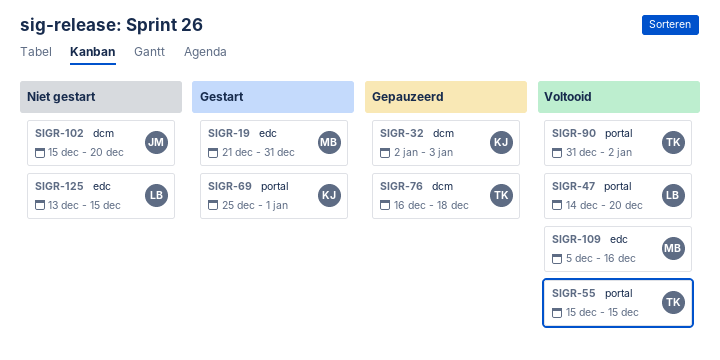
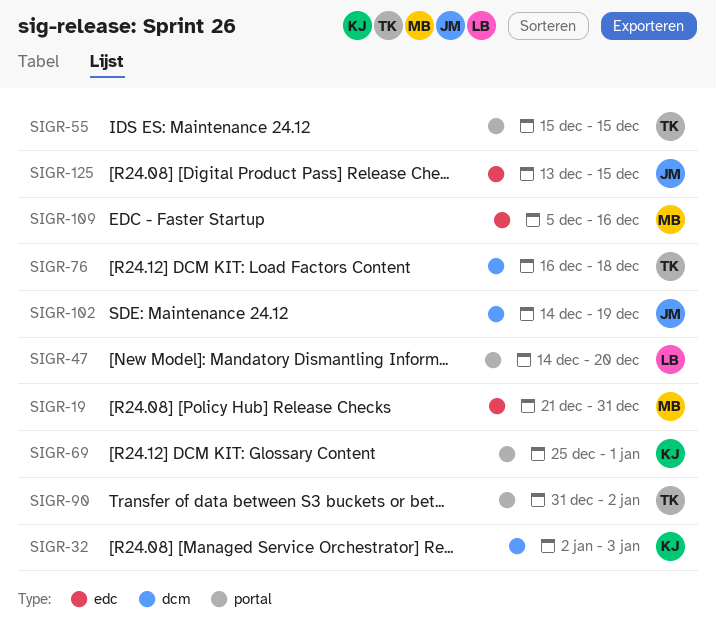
SIGR-102, start: Dec 15 -> Dec 14
SIGR-102, due: Dec 20 -> Dec 19
SIGR-125, owner: LB -> JM

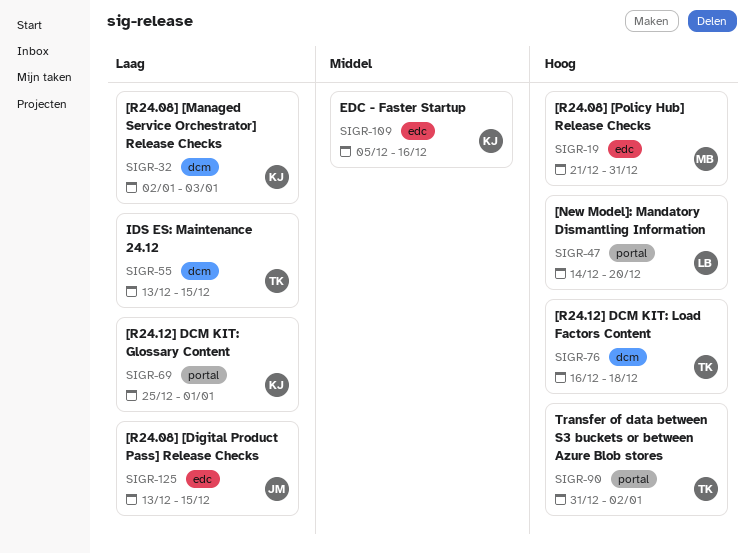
SIGR-55, label: portal -> dcm
SIGR-55, start: Dec 15 -> Dec 13
SIGR-102: present -> none
SIGR-109, owner: MB -> KJ

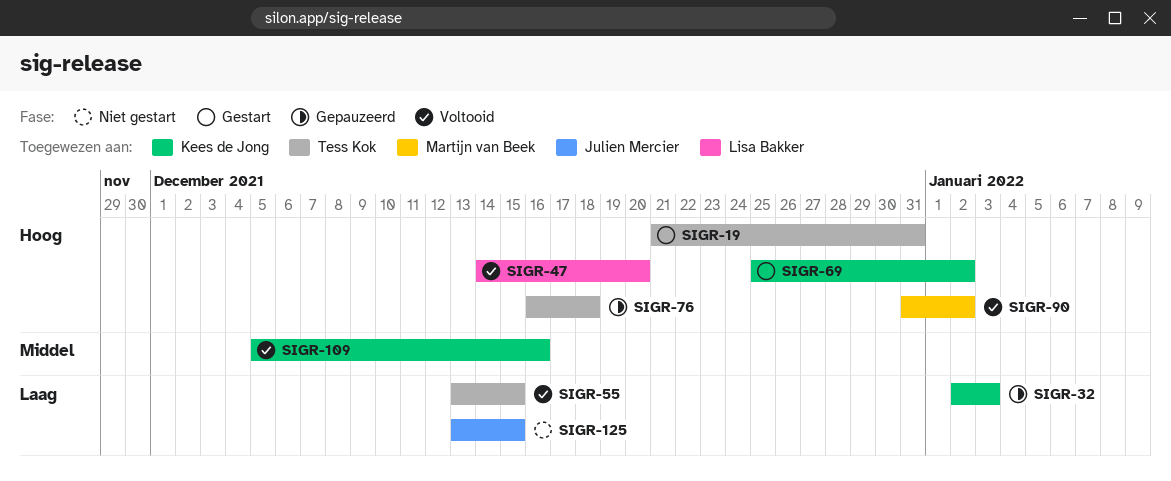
SIGR-19, owner: Martijn van Beek -> Tess Kok
SIGR-69, priority: Laag -> Hoog
SIGR-69, due: Jan 1 -> Jan 2
SIGR-90, owner: Tess Kok -> Martijn van Beek

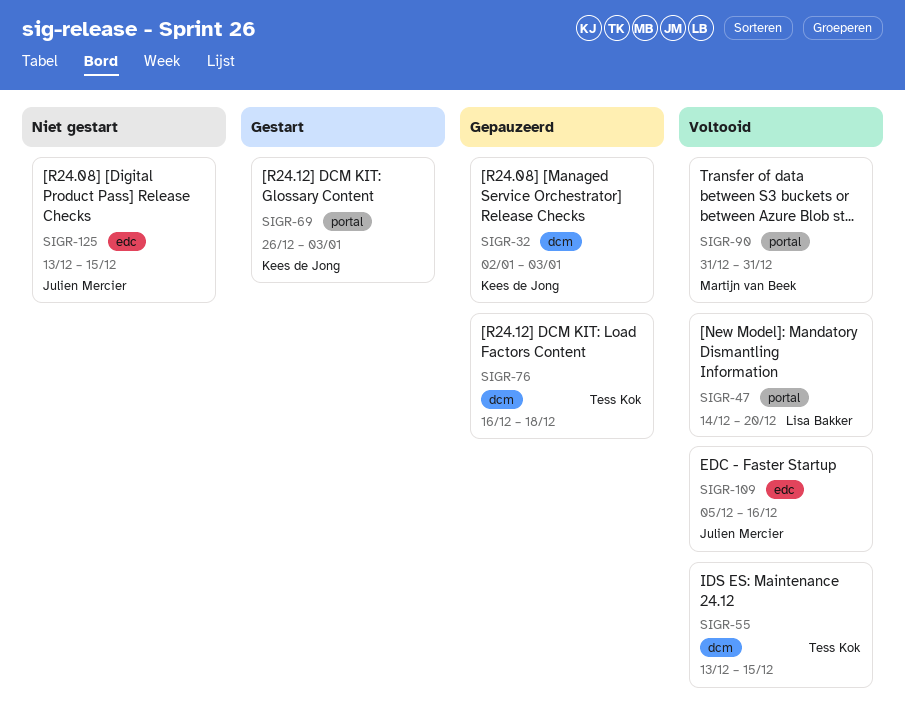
SIGR-19: present -> none
SIGR-69, start: Dec 25 -> Dec 26
SIGR-69, due: Jan 2 -> Jan 3
SIGR-90, due: Jan 2 -> Dec 31
SIGR-109, owner: Kees de Jong -> Julien Mercier

